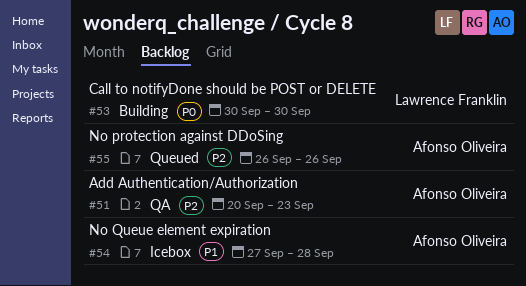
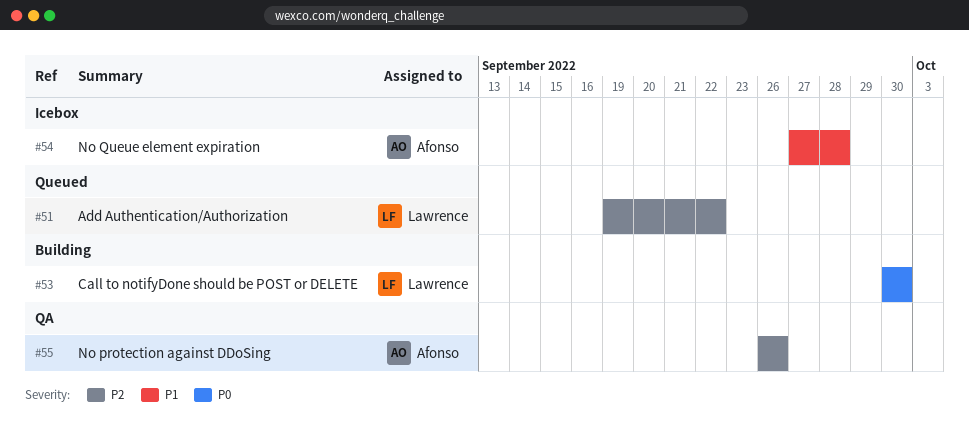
#51, status: QA -> Queued
#51, owner: Afonso Oliveira -> Lawrence Franklin
#51, start: Sep 20 -> Sep 19
#51, due: Sep 23 -> Sep 22
#55, status: Queued -> QA

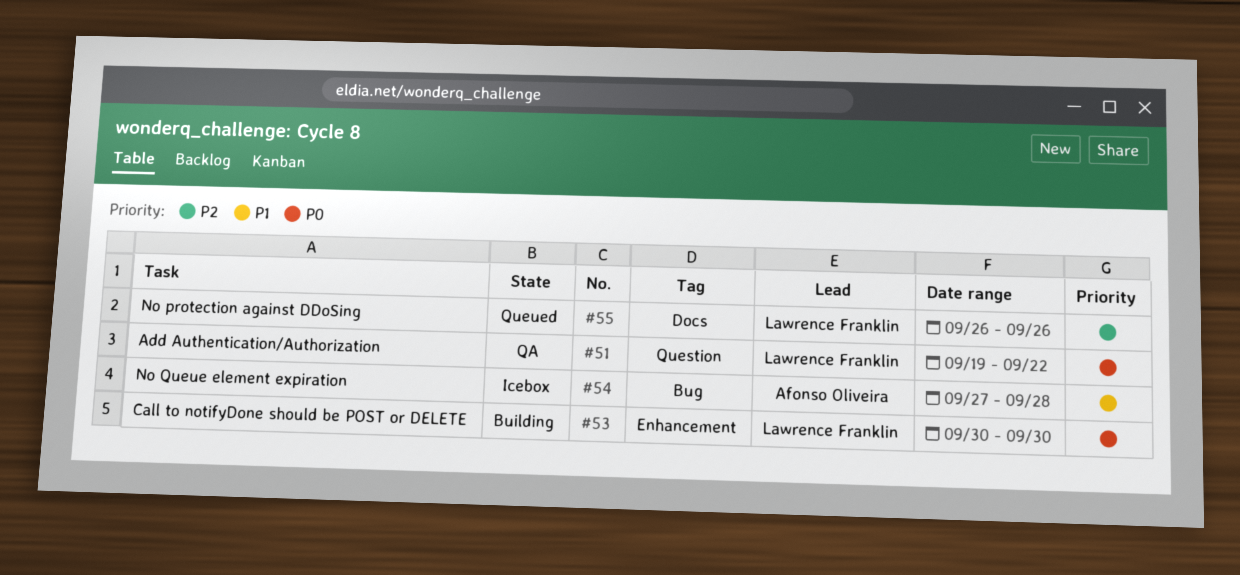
#51, status: Queued -> QA
#51, priority: P2 -> P0
#55, status: QA -> Queued
#55, owner: Afonso Oliveira -> Lawrence Franklin

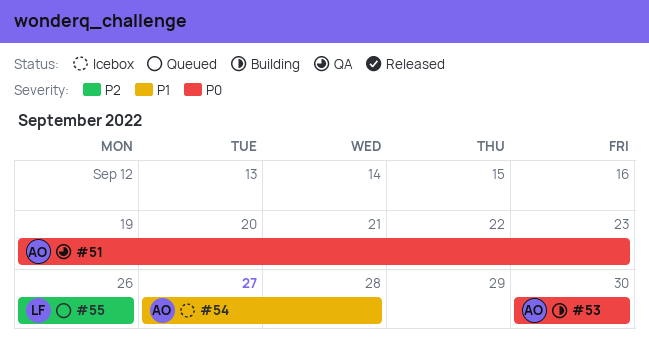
#51, owner: Lawrence Franklin -> Afonso Oliveira
#51, due: Sep 22 -> Sep 23
#53, owner: Lawrence Franklin -> Afonso Oliveira

